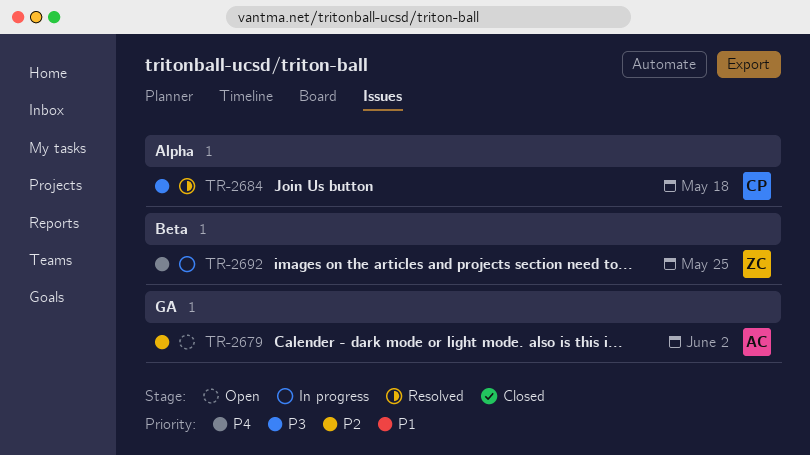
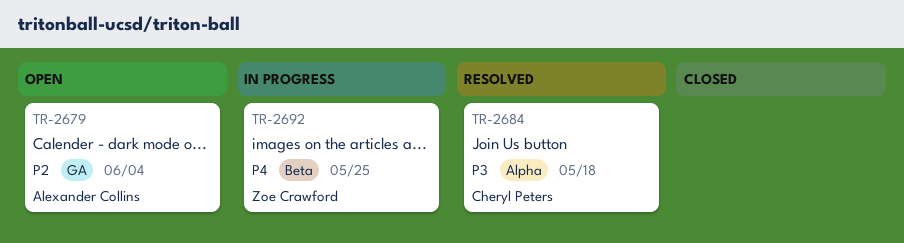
TR-2679, due: Jun 2 -> Jun 4

